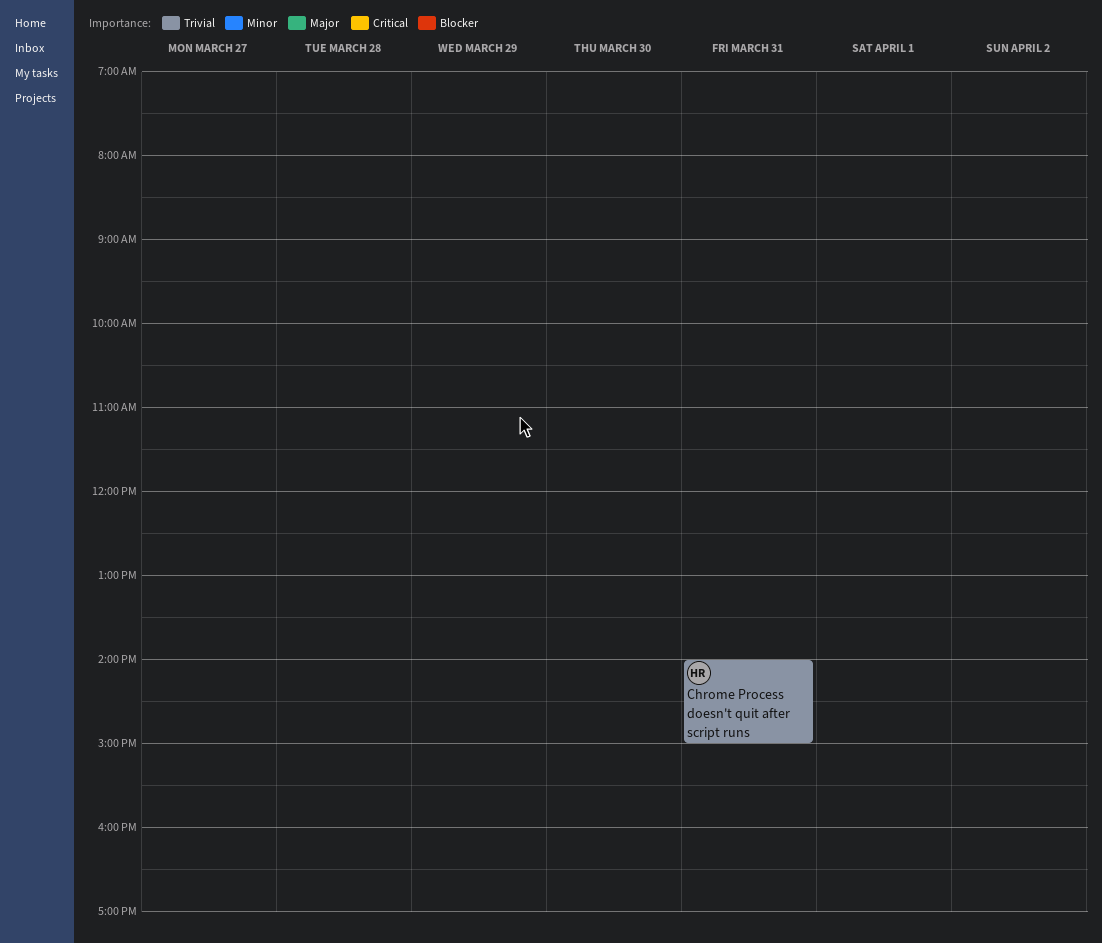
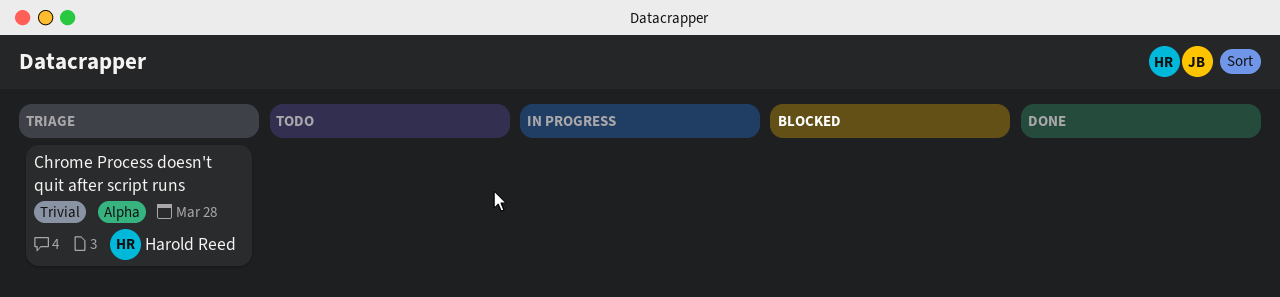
Chrome Process doesn't quit after script runs, day: Mar 31 -> Mar 28

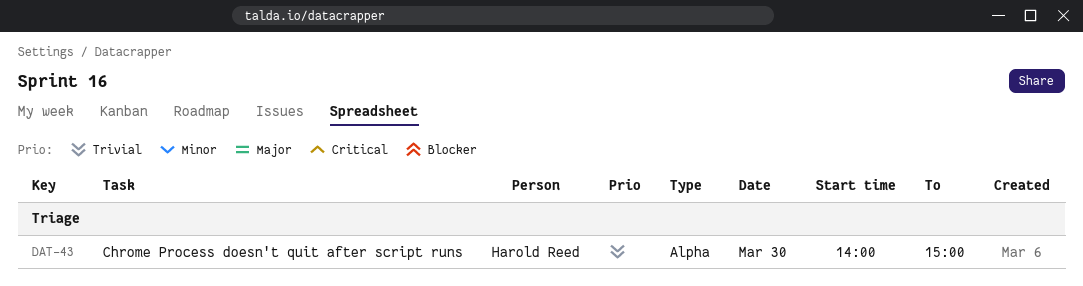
Chrome Process doesn't quit after script runs, day: Mar 28 -> Mar 30

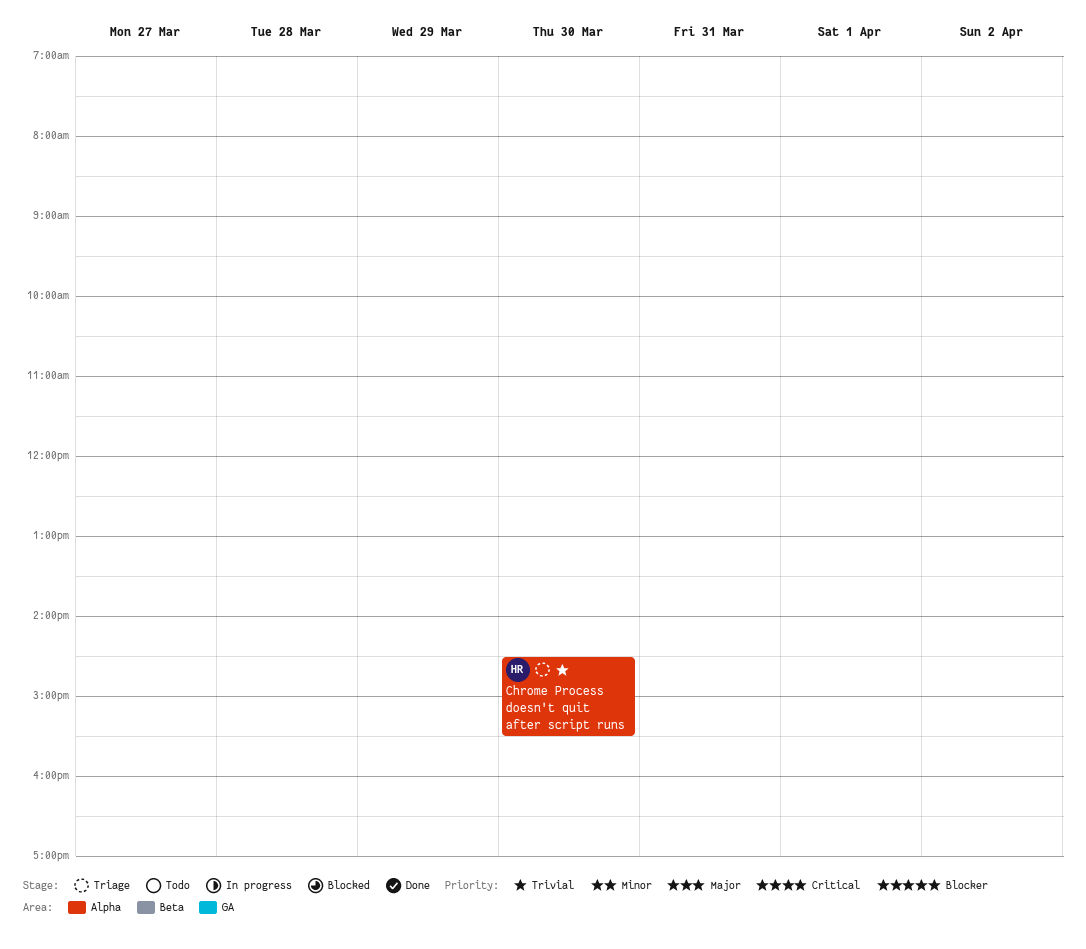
Chrome Process doesn't quit after script runs, begins: 14:00 -> 14:30
Chrome Process doesn't quit after script runs, ends: 15:00 -> 15:30

